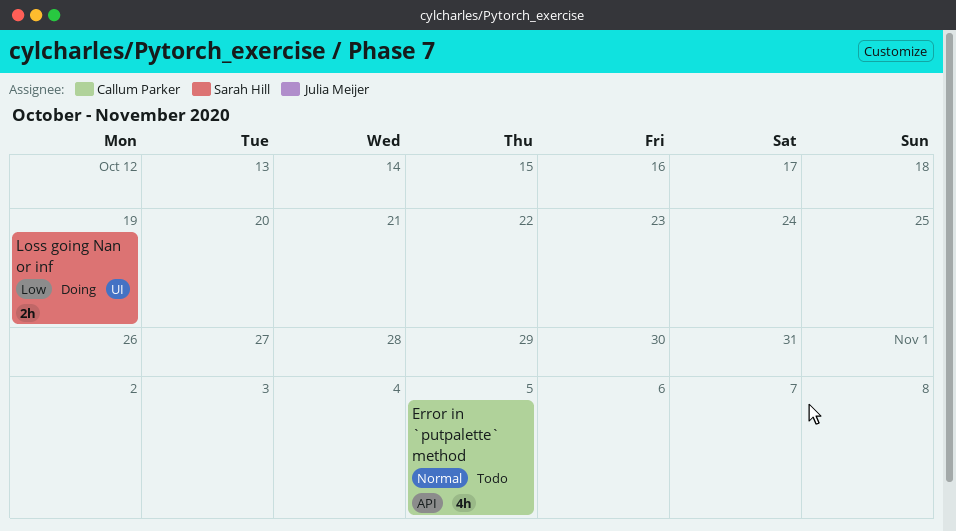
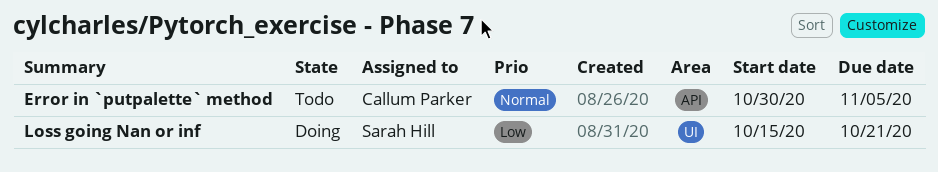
Loss going Nan or inf, due: Oct 19 -> Oct 21

